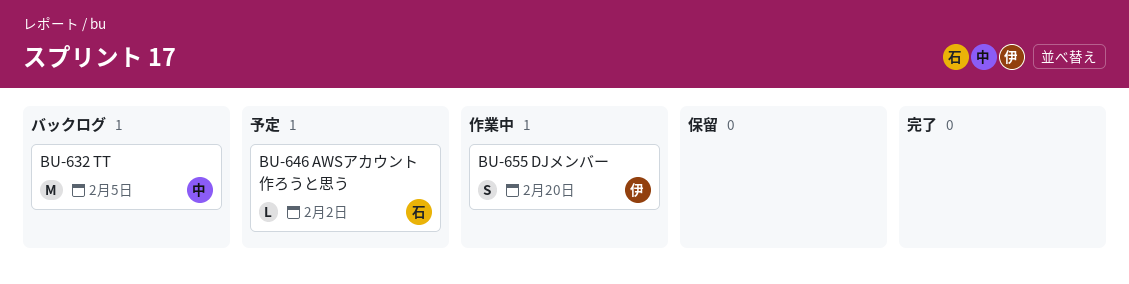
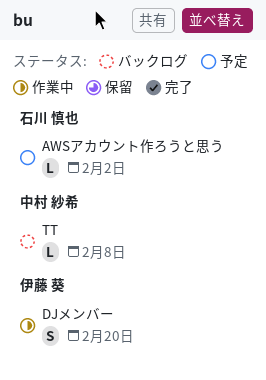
TT, estimate: M -> L
TT, due: Feb 5 -> Feb 8

